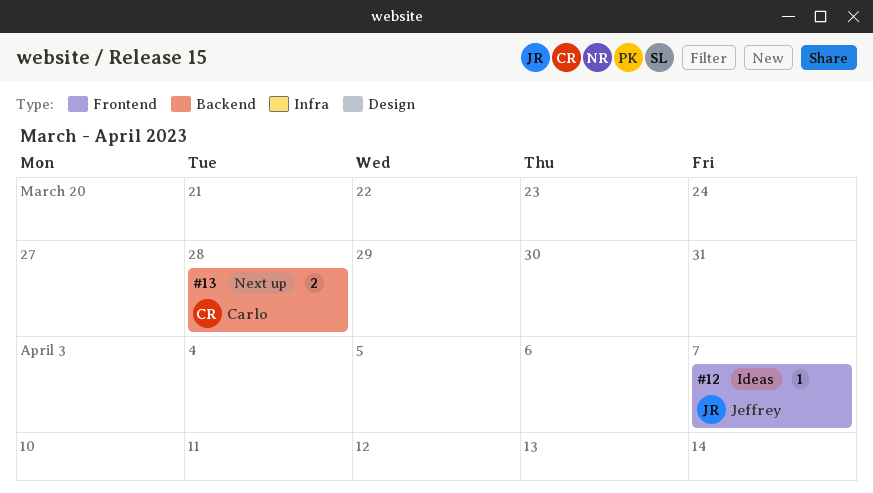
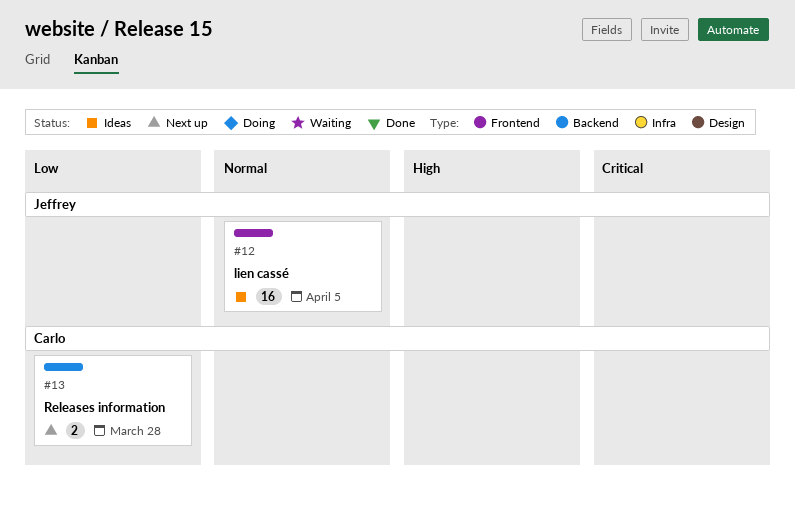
#12, estimate: 1 -> 16
#12, due: Apr 7 -> Apr 5

